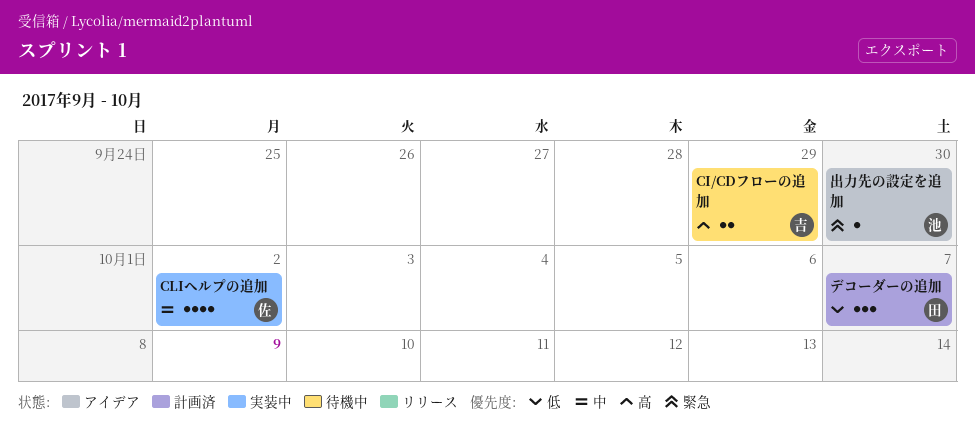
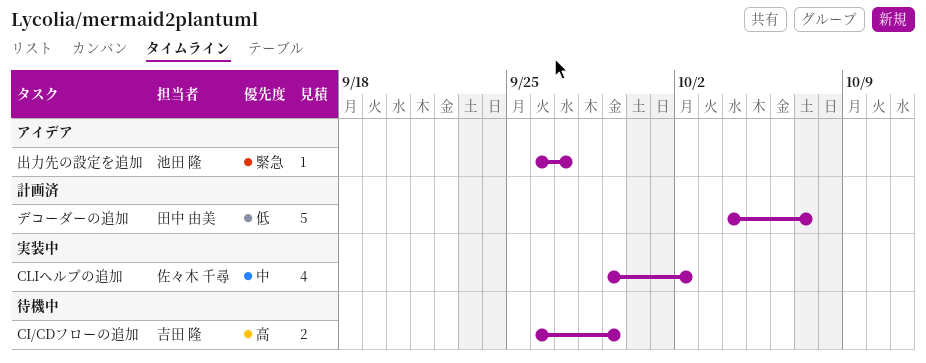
デコーダーの追加, estimate: 3 -> 5
出力先の設定を追加, due: Sep 30 -> Sep 27

